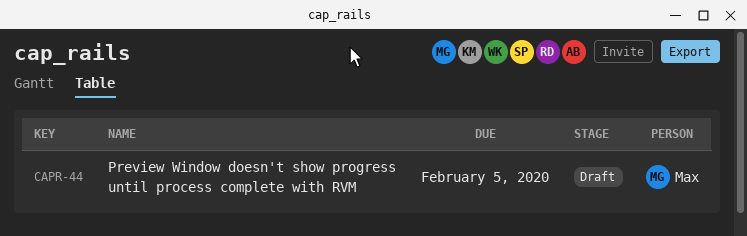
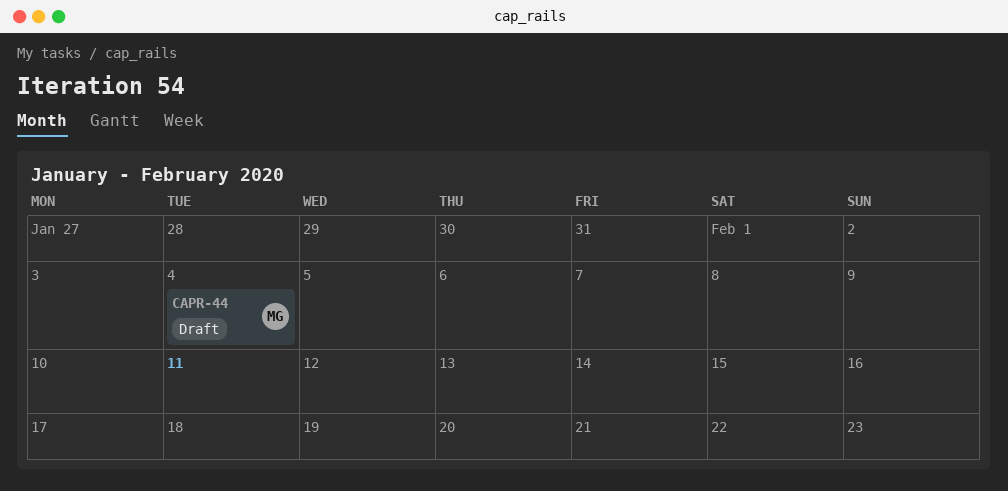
CAPR-44, due: Feb 5 -> Feb 4

